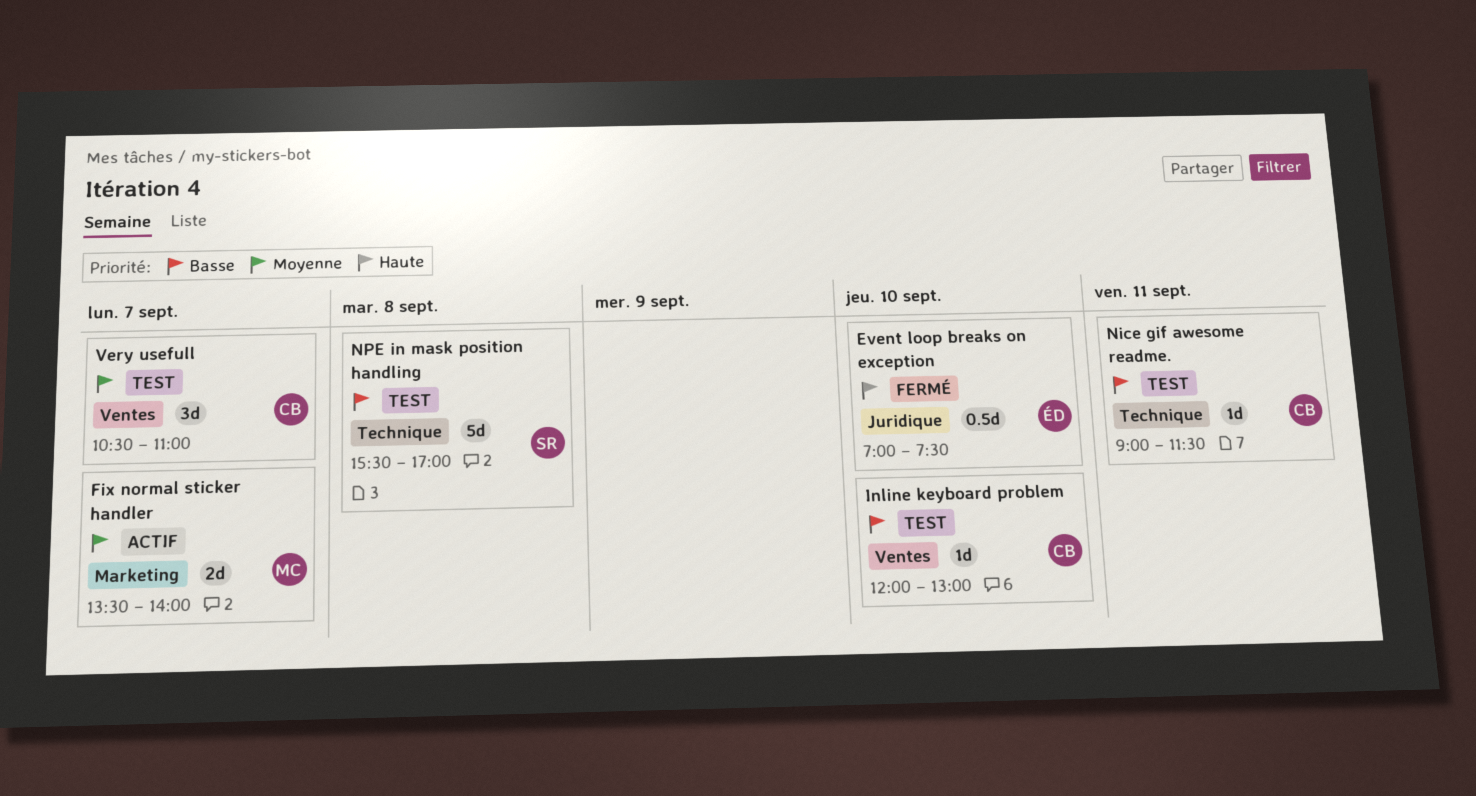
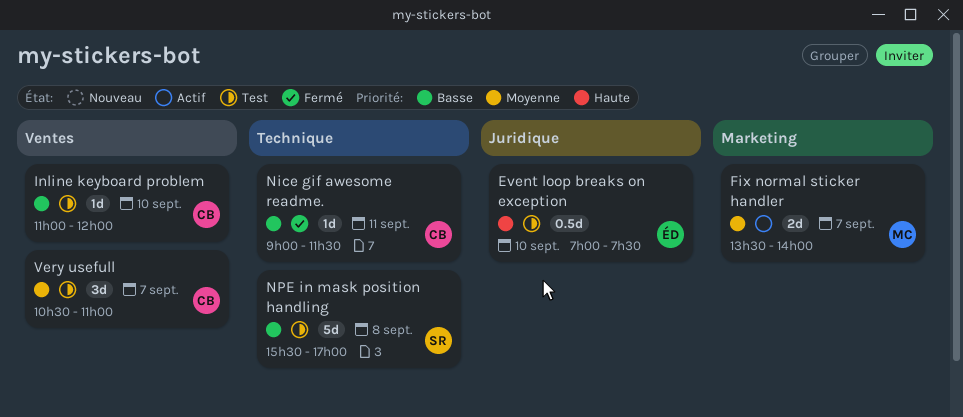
Event loop breaks on exception, status: Fermé -> Test
Inline keyboard problem, begins: 12:00 -> 11:00
Inline keyboard problem, ends: 13:00 -> 12:00
Nice gif awesome readme., status: Test -> Fermé

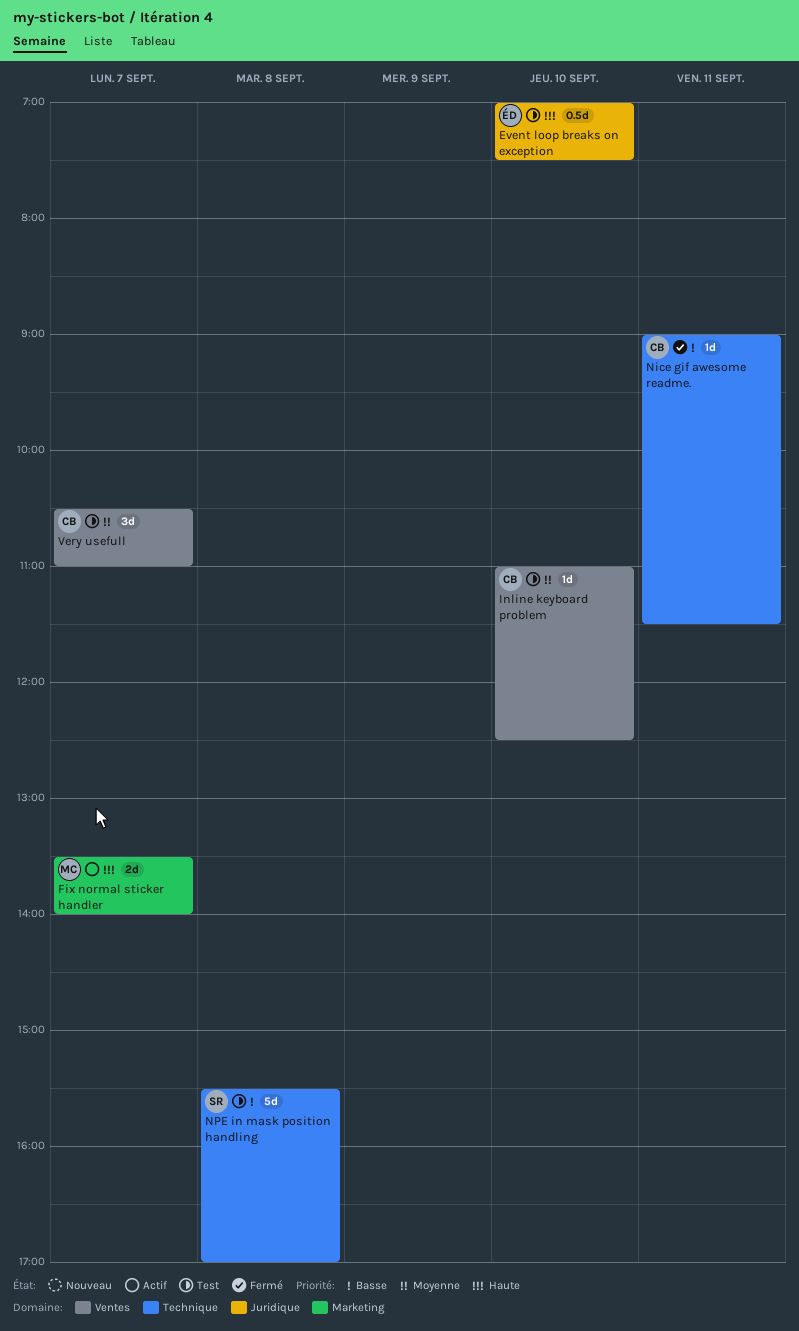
Fix normal sticker handler, priority: Moyenne -> Haute
Inline keyboard problem, priority: Basse -> Moyenne
Inline keyboard problem, ends: 12:00 -> 12:30

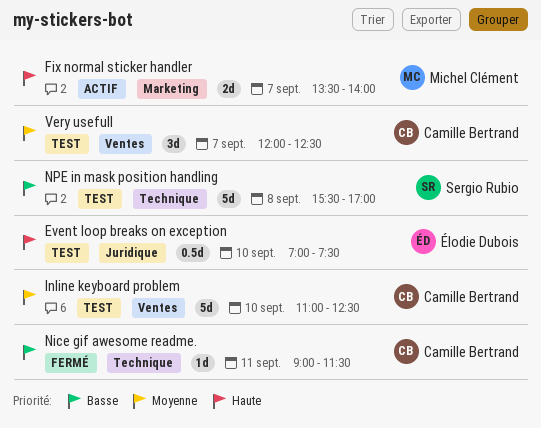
Inline keyboard problem, estimate: 1d -> 5d
Very usefull, begins: 10:30 -> 12:00
Very usefull, ends: 11:00 -> 12:30

